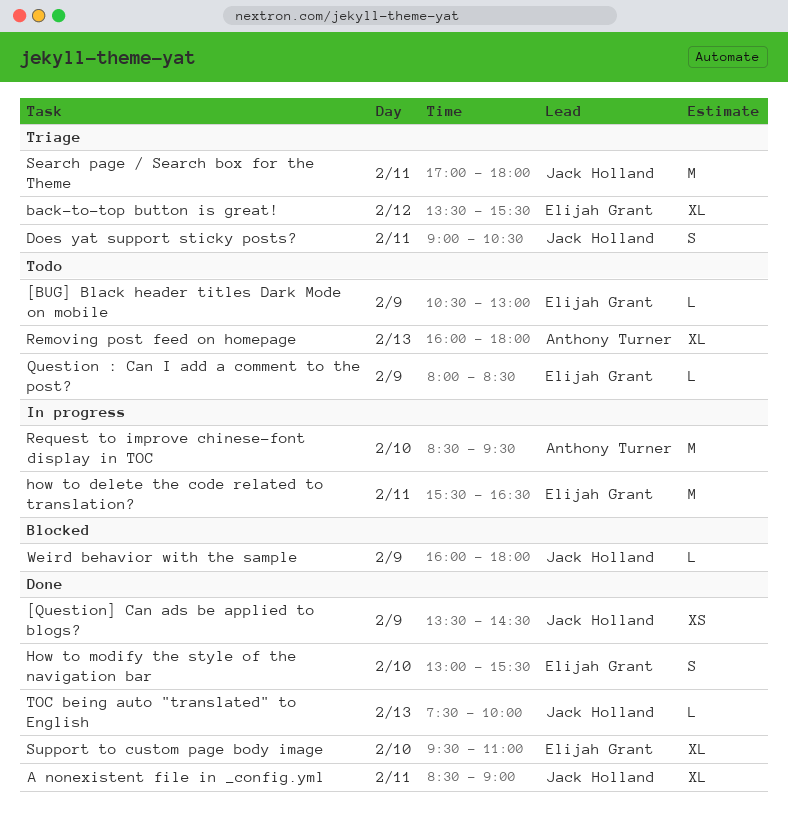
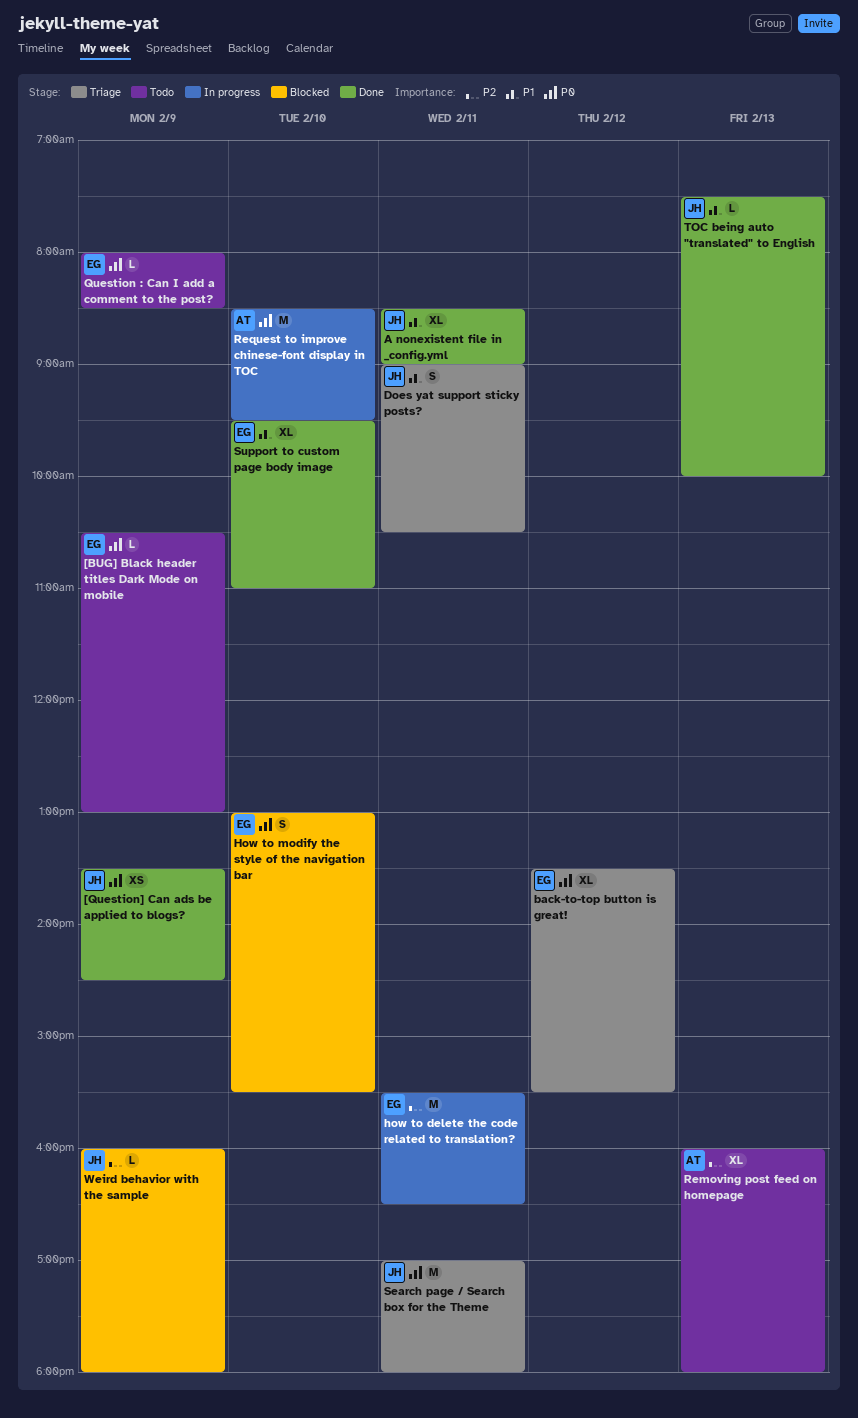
How to modify the style of the navigation bar, status: Done -> Blocked

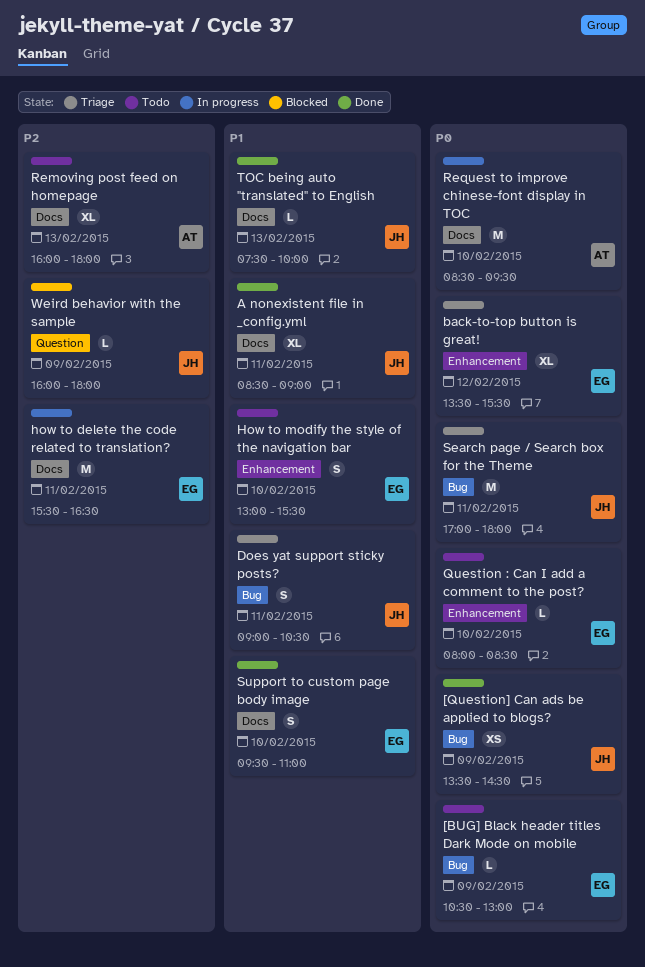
How to modify the style of the navigation bar, status: Blocked -> Todo
How to modify the style of the navigation bar, priority: P0 -> P1
Question : Can I add a comment to the post?, day: Feb 9 -> Feb 10
Support to custom page body image, estimate: XL -> S

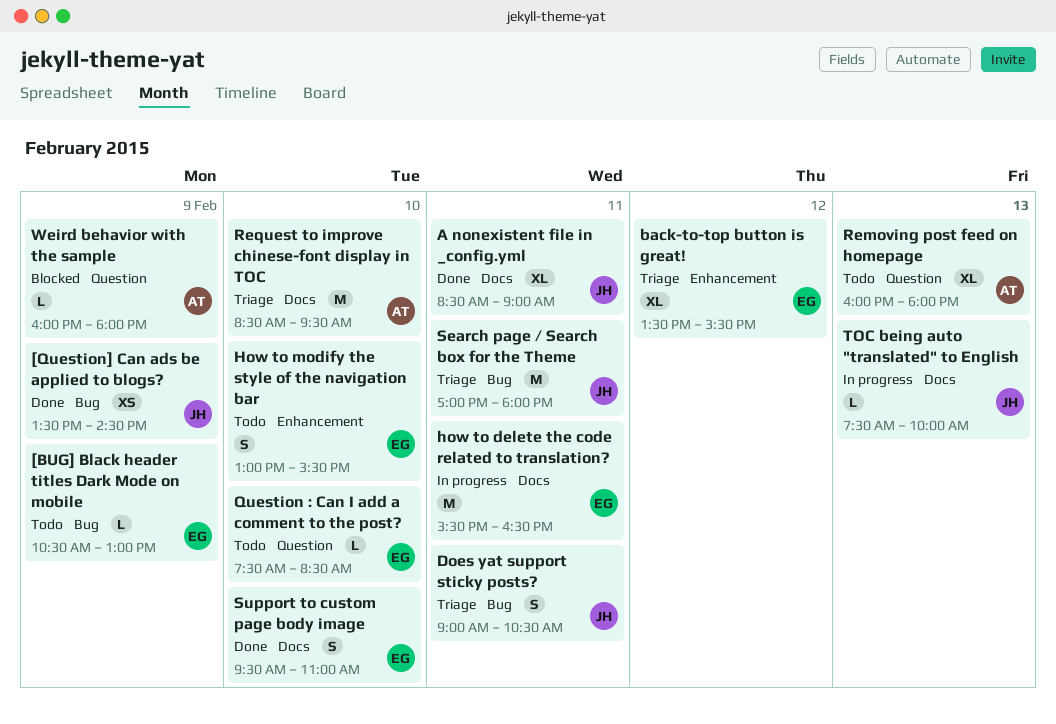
Question : Can I add a comment to the post?, label: Enhancement -> Question
Question : Can I add a comment to the post?, begins: 08:00 -> 07:30
Removing post feed on homepage, label: Docs -> Question
Request to improve chinese-font display in TOC, status: In progress -> Triage
TOC being auto "translated" to English, status: Done -> In progress
Weird behavior with the sample, owner: JH -> AT

